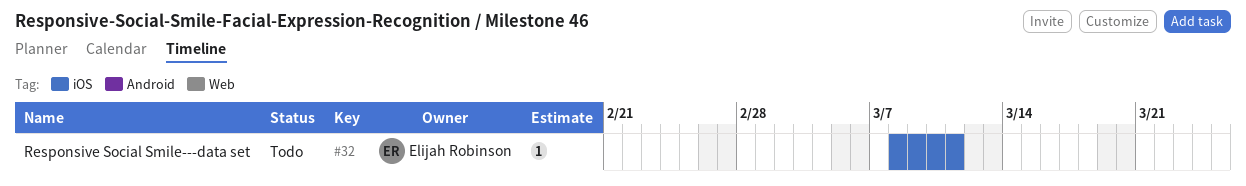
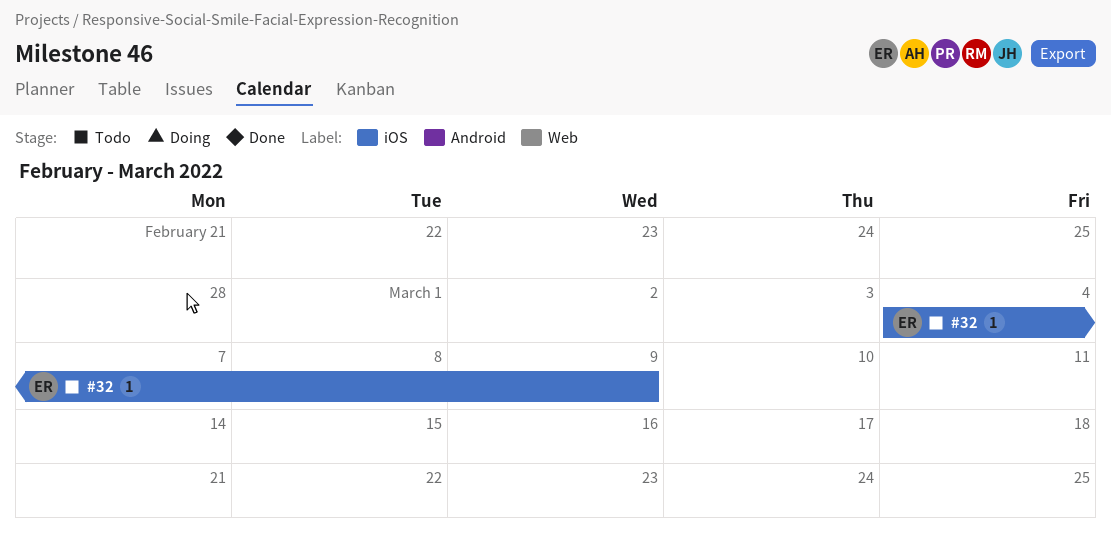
#32, start: Mar 8 -> Mar 4
#32, due: Mar 11 -> Mar 9

